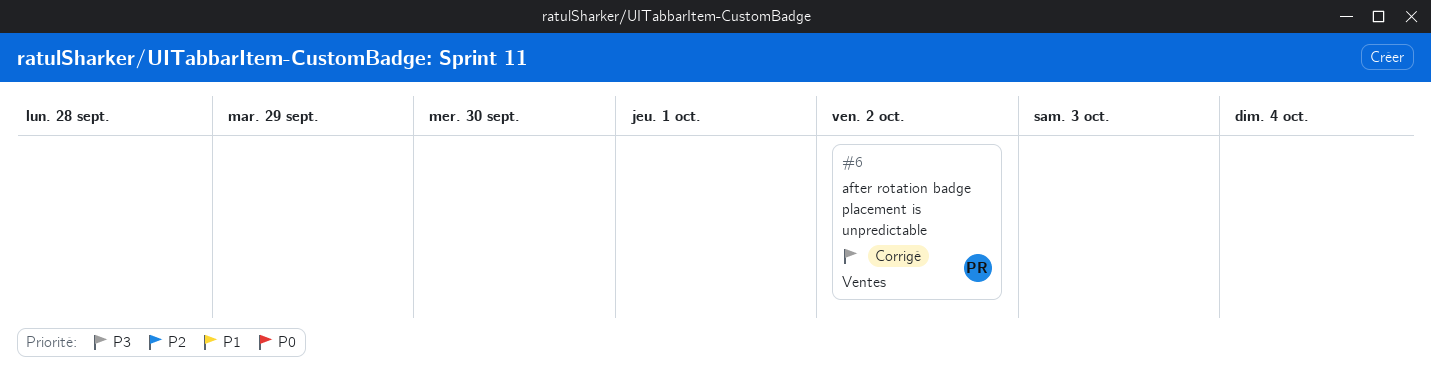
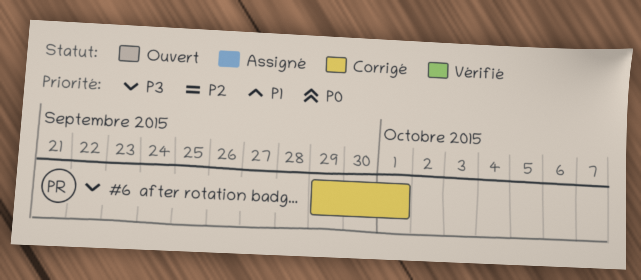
#6, due: Oct 2 -> Oct 1

